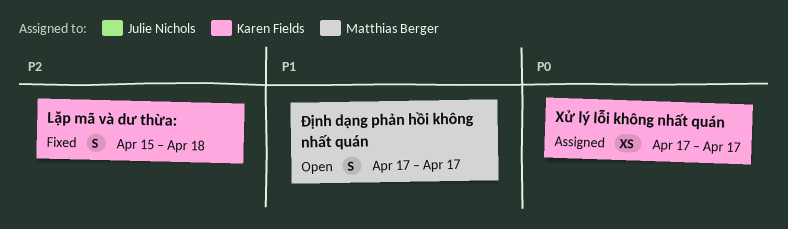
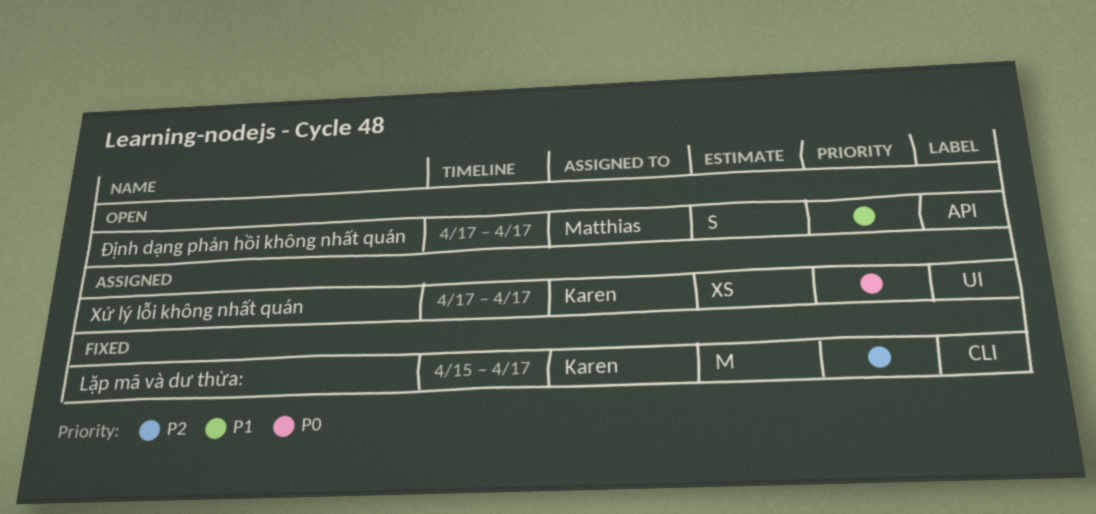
Lặp mã và dư thừa:, estimate: S -> M
Lặp mã và dư thừa:, due: Apr 18 -> Apr 17

